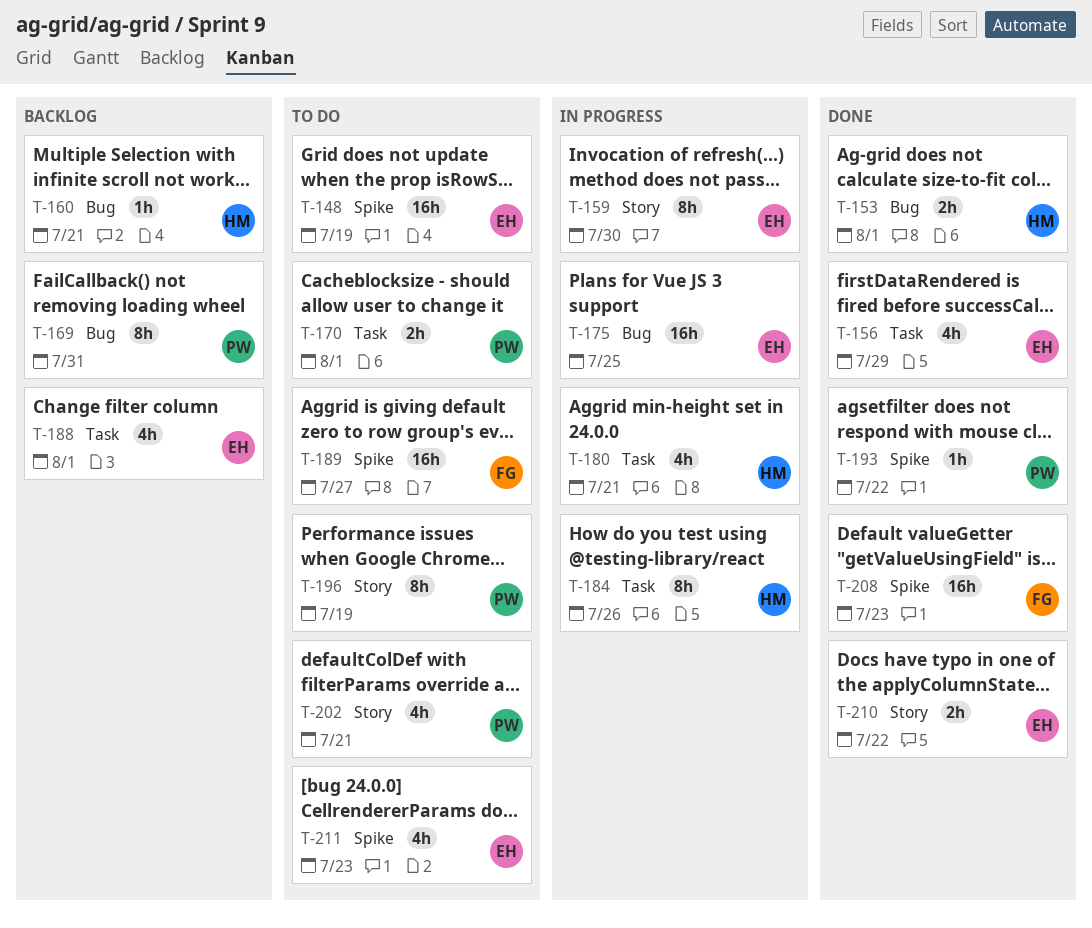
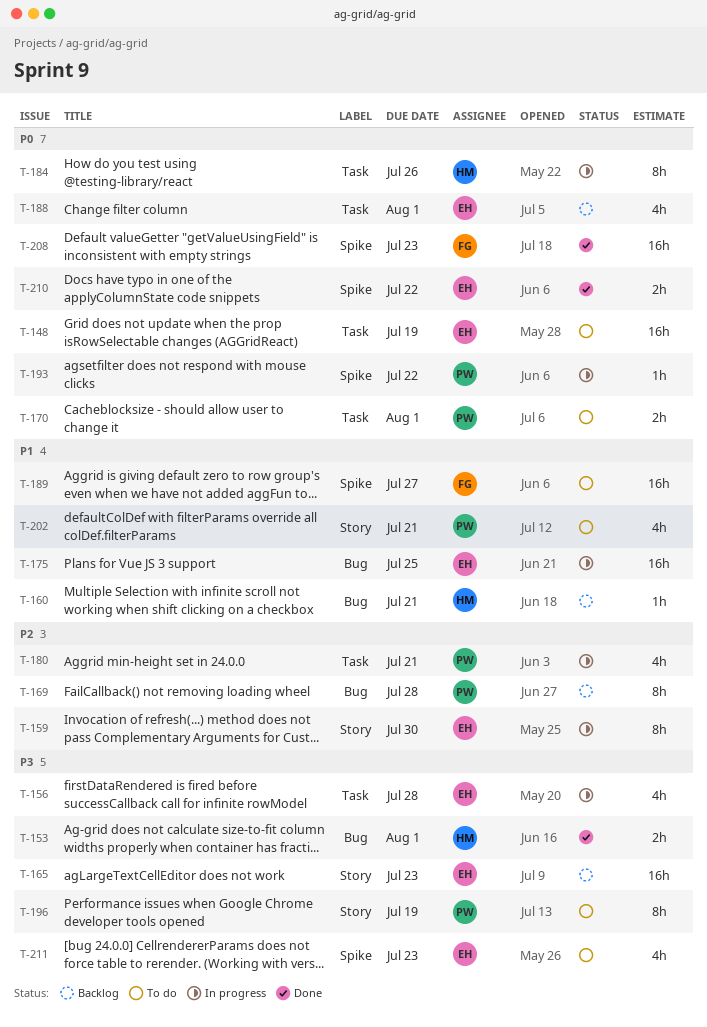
T-148, label: Spike -> Task
T-156, status: Done -> In progress
T-156, due: Jul 29 -> Jul 28
T-165: none -> present
T-169, due: Jul 31 -> Jul 28
T-180, owner: HM -> PW
T-193, status: Done -> In progress
T-210, label: Story -> Spike

